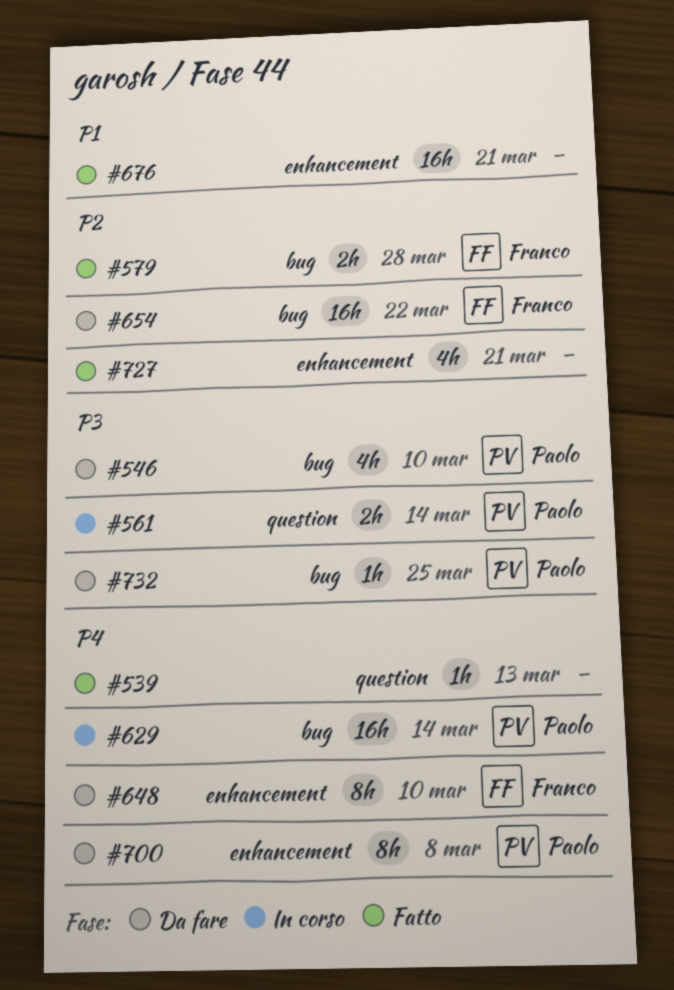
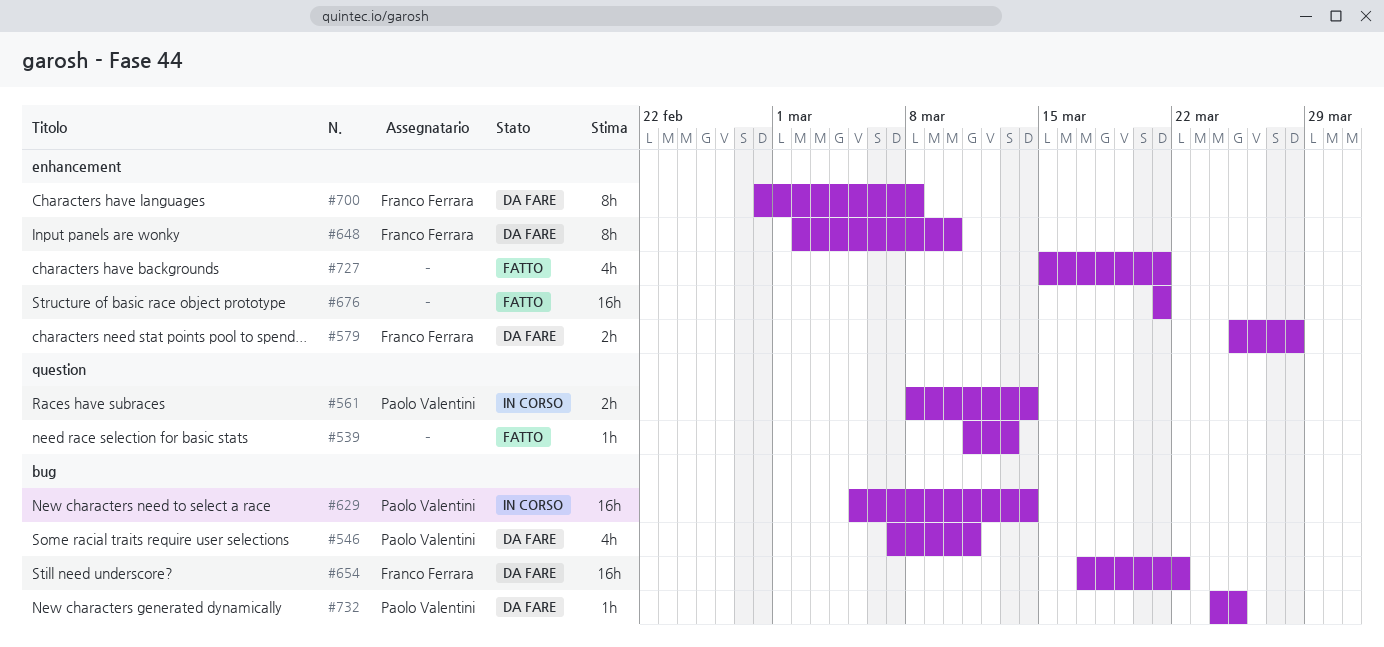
#546, due: Mar 10 -> Mar 11
#579, status: Fatto -> Da fare
#579, label: bug -> enhancement
#700, owner: Paolo Valentini -> Franco Ferrara

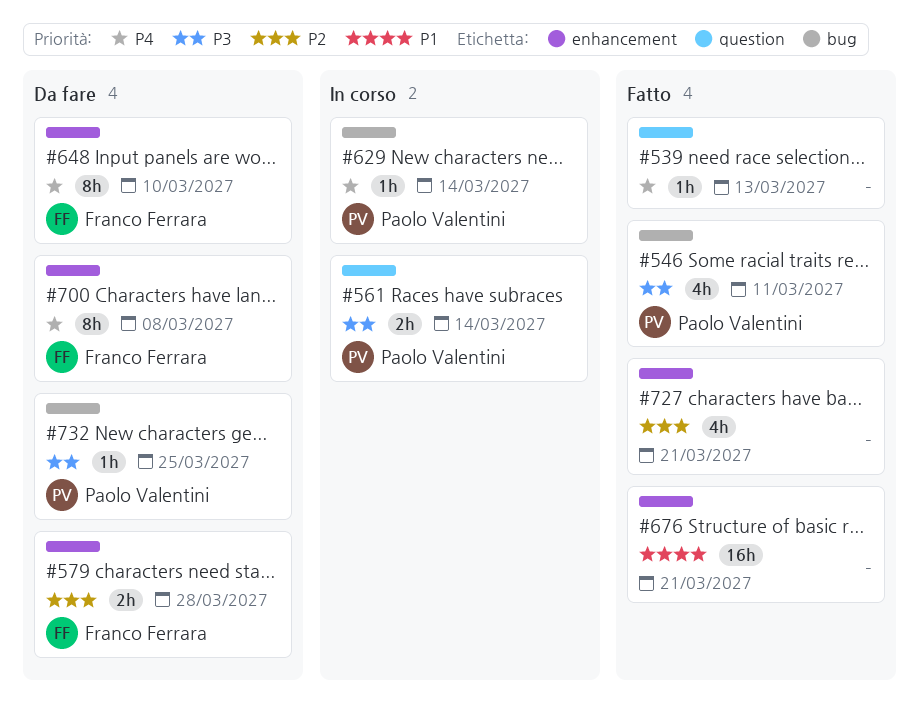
#546, status: Da fare -> Fatto
#629, estimate: 16h -> 1h
#654: present -> none

